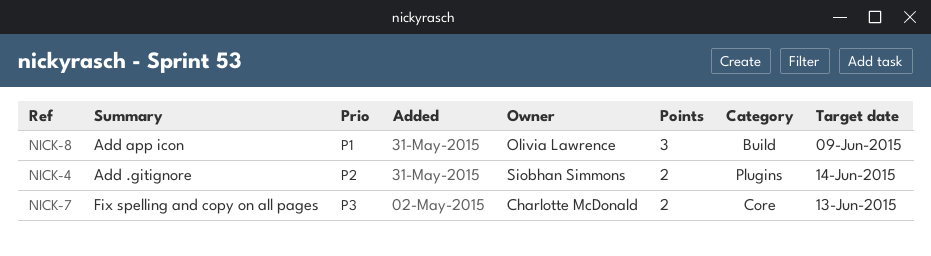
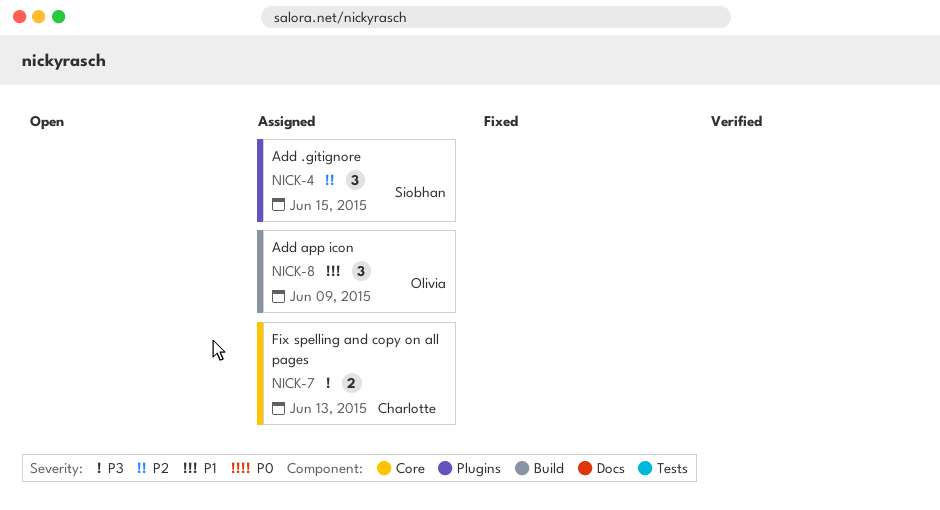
NICK-4, estimate: 2 -> 3
NICK-4, due: Jun 14 -> Jun 15

